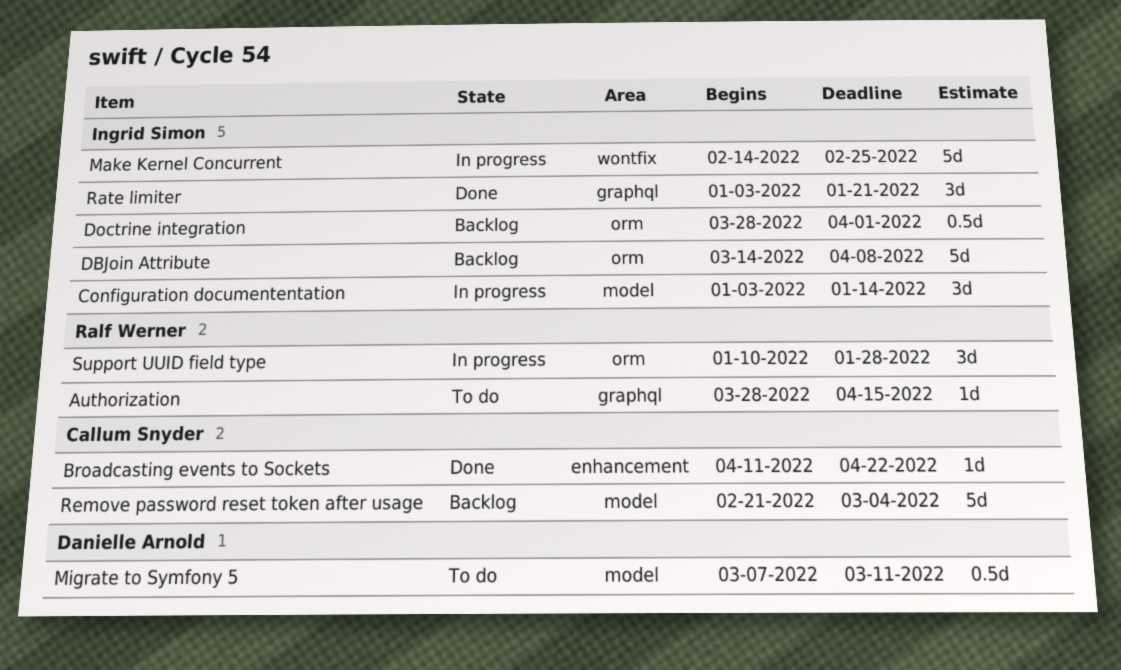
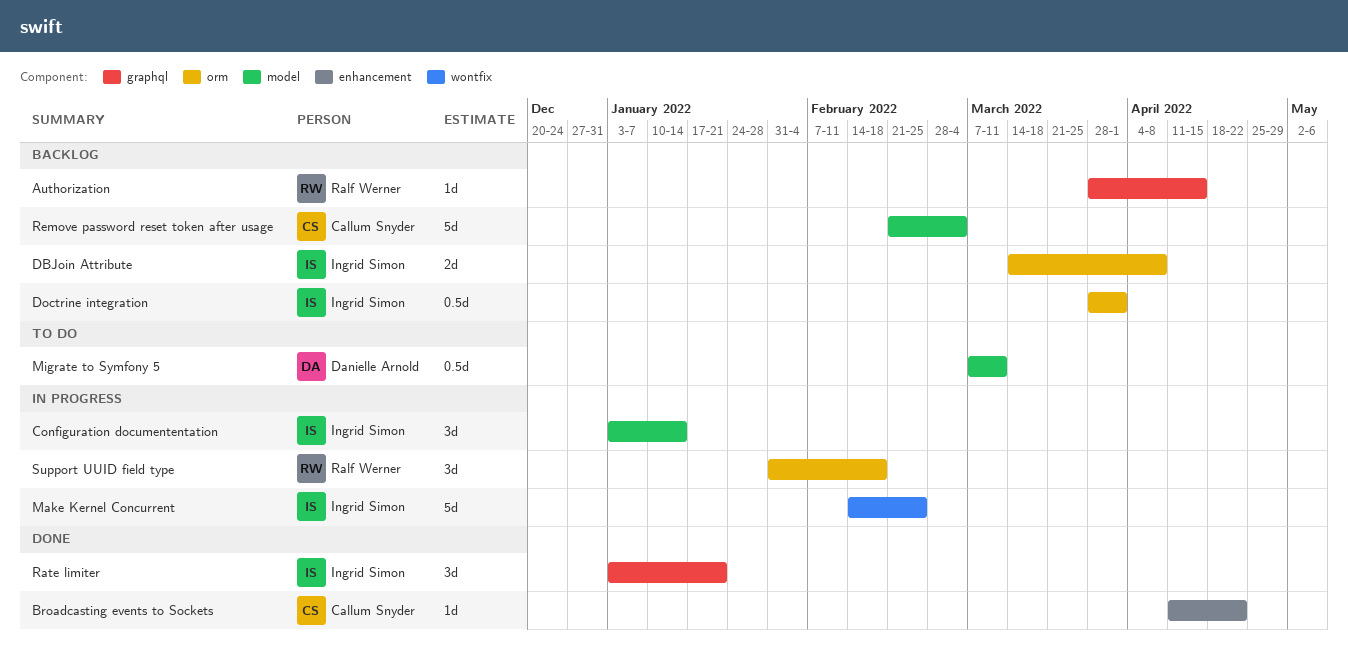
Authorization, status: To do -> Backlog
DBJoin Attribute, estimate: 5d -> 2d
Support UUID field type, start: Jan 10 -> Jan 31
Support UUID field type, due: Jan 28 -> Feb 18

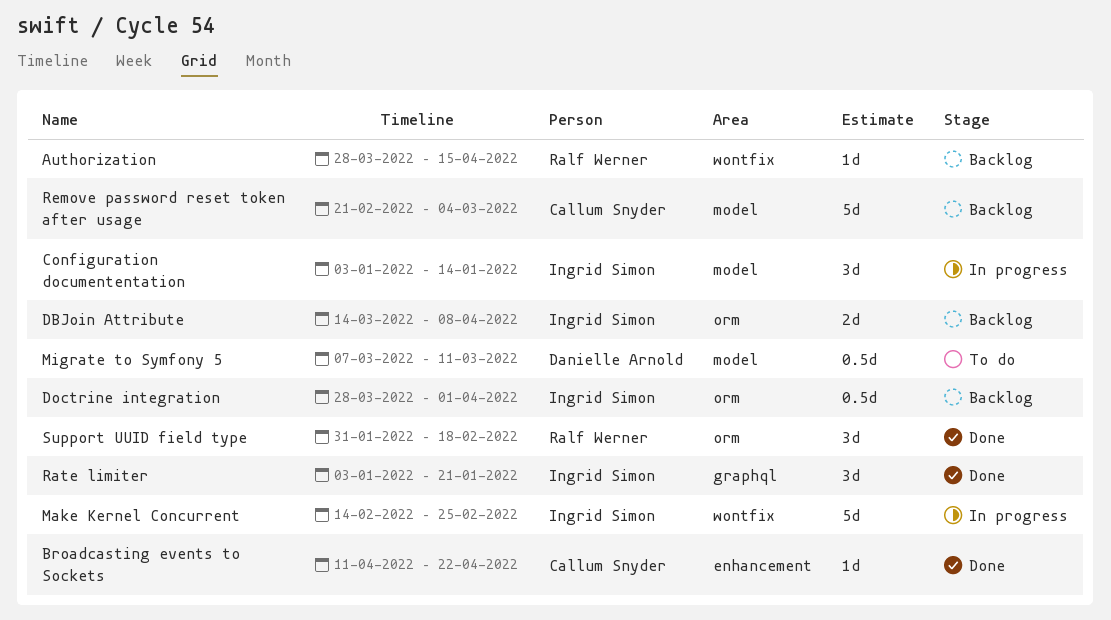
Authorization, label: graphql -> wontfix
Support UUID field type, status: In progress -> Done

